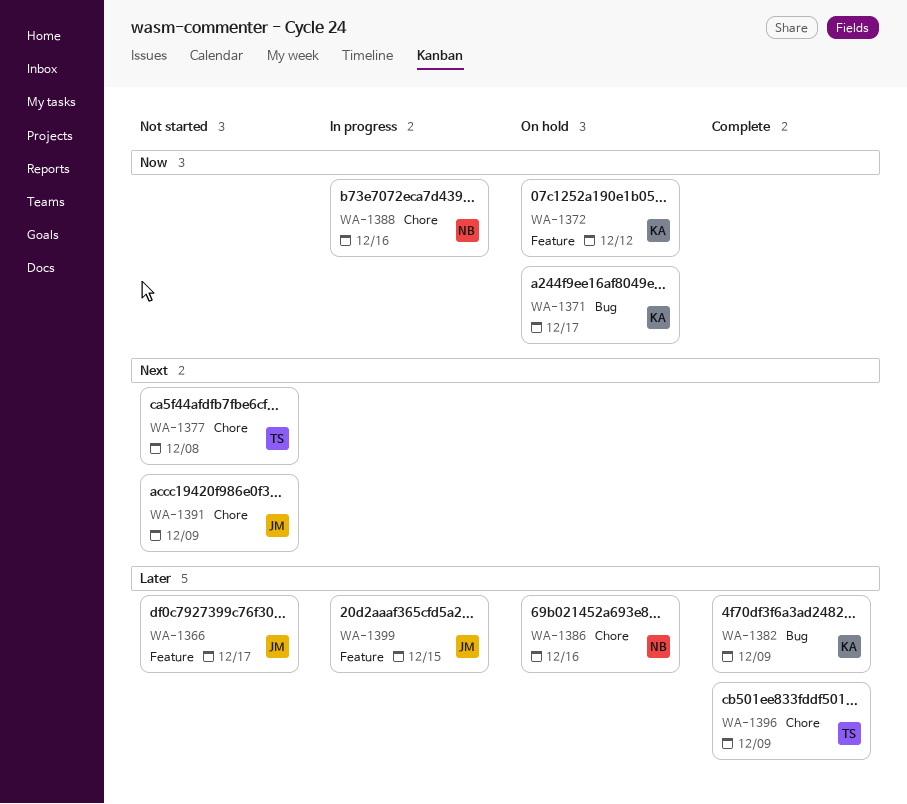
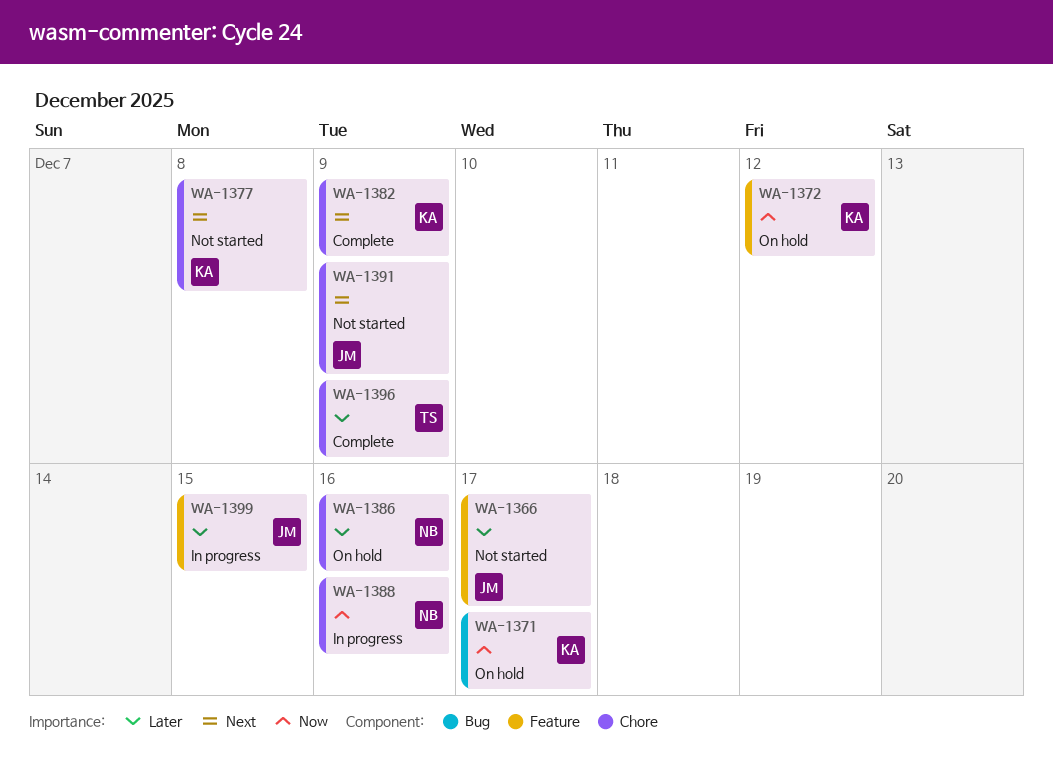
WA-1377, owner: TS -> KA
WA-1382, priority: Later -> Next
WA-1382, label: Bug -> Chore

